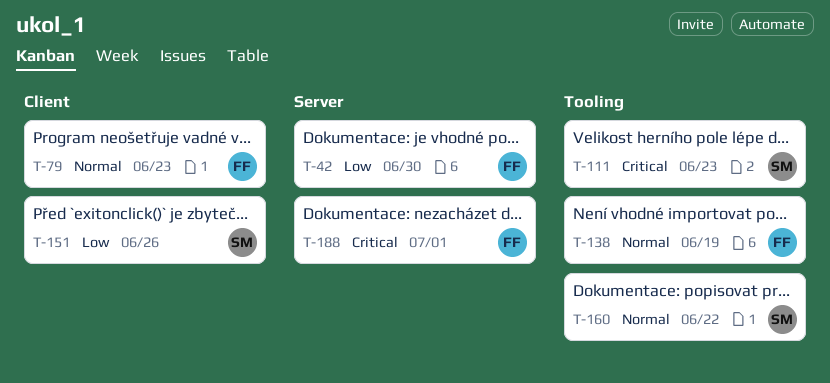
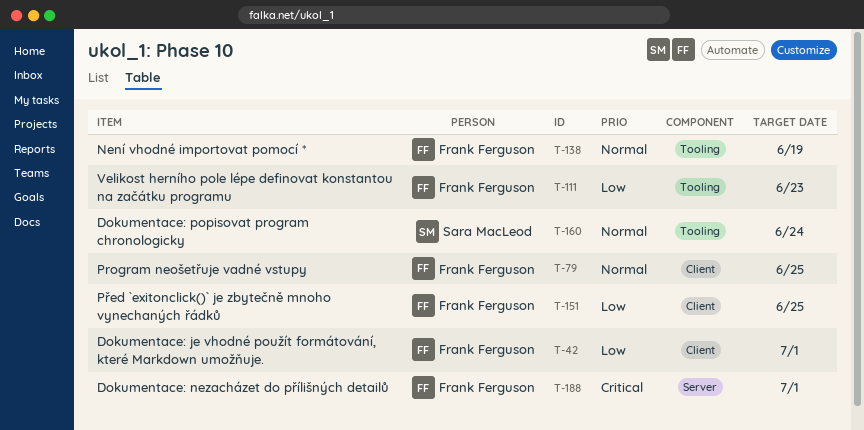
T-42, label: Server -> Client
T-42, due: Jun 30 -> Jul 1
T-79, due: Jun 23 -> Jun 25
T-111, owner: Sara MacLeod -> Frank Ferguson
T-111, priority: Critical -> Low
T-151, owner: Sara MacLeod -> Frank Ferguson
T-151, due: Jun 26 -> Jun 25
T-160, due: Jun 22 -> Jun 24

